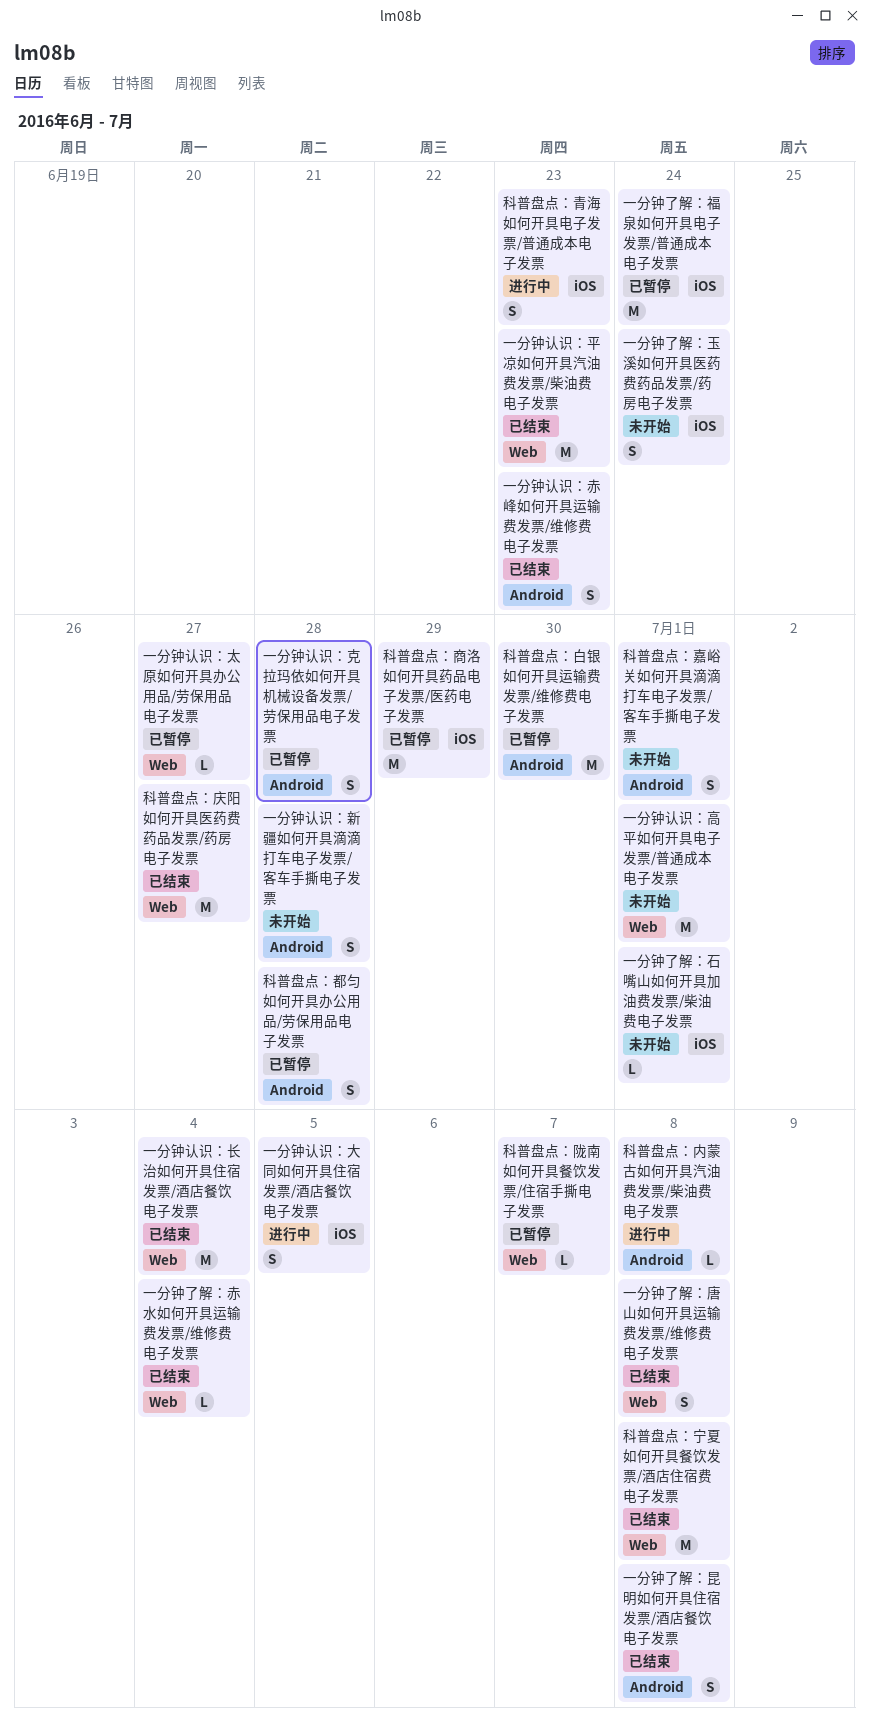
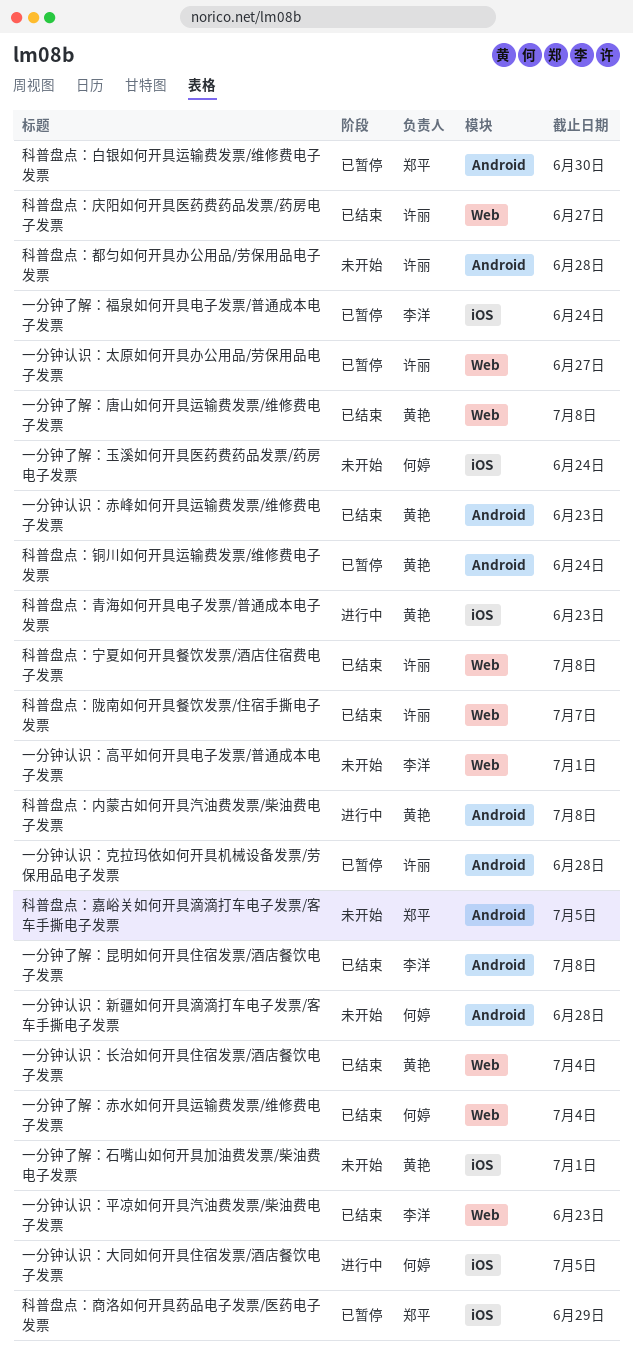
科普盘点：嘉峪关如何开具滴滴打车电子发票/客车手撕电子发票, due: Jul 1 -> Jul 5
科普盘点：都匀如何开具办公用品/劳保用品电子发票, status: 已暂停 -> 未开始
科普盘点：铜川如何开具运输费发票/维修费电子发票: none -> present
科普盘点：陇南如何开具餐饮发票/住宿手撕电子发票, status: 已暂停 -> 已结束

